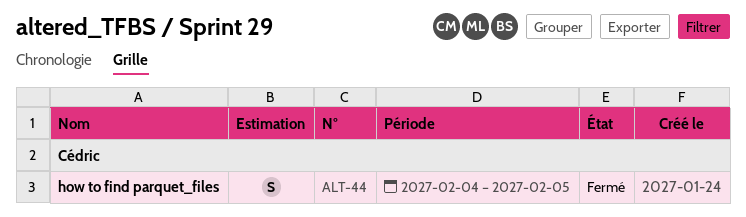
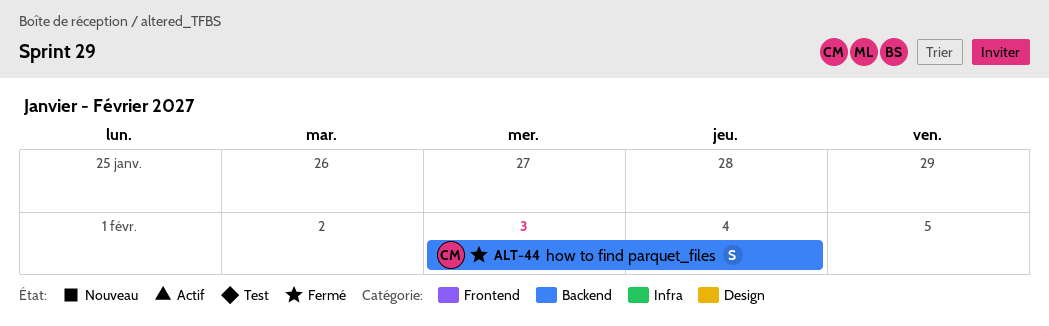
ALT-44, start: Feb 4 -> Feb 3
ALT-44, due: Feb 5 -> Feb 4

